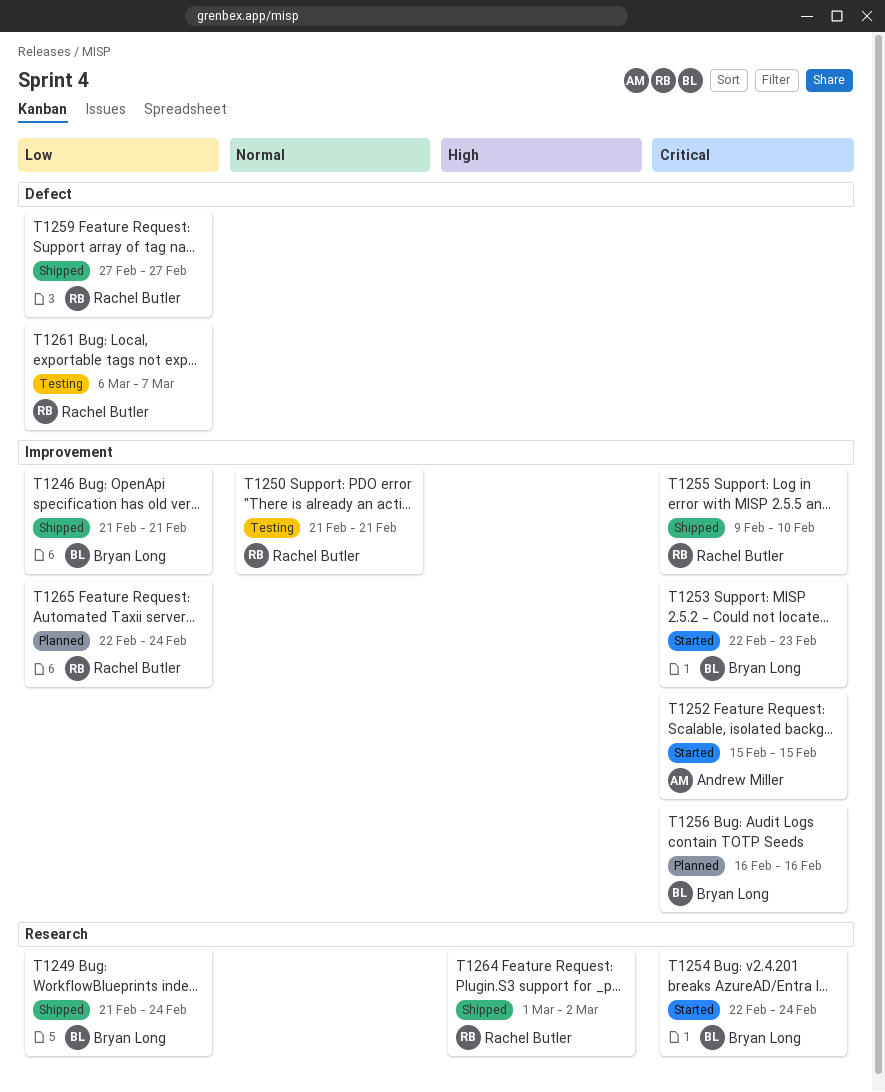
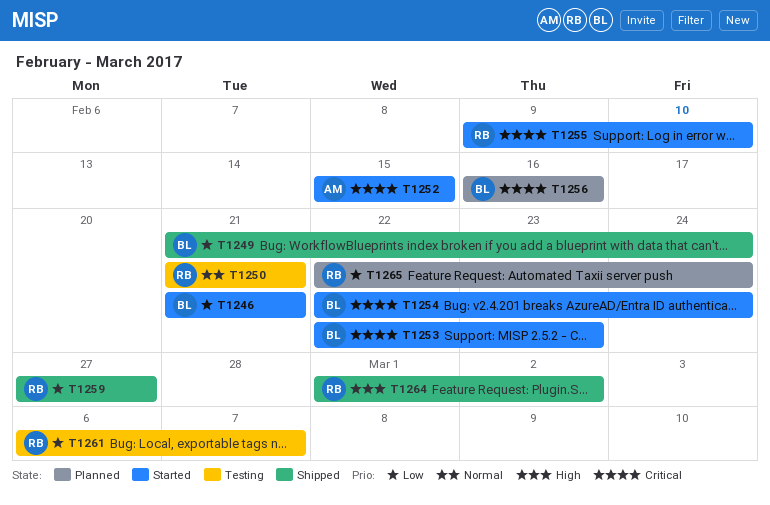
T1246, status: Shipped -> Started
T1255, status: Shipped -> Started

